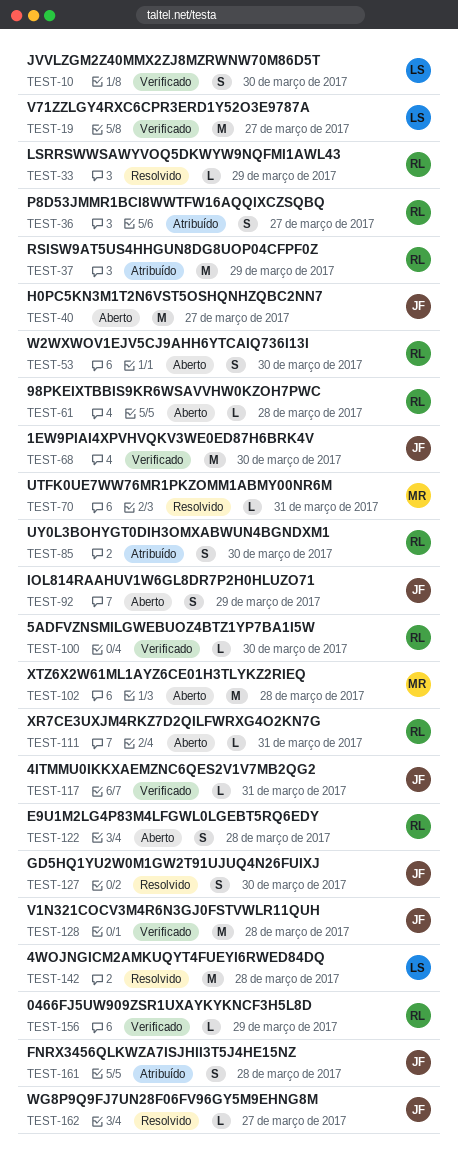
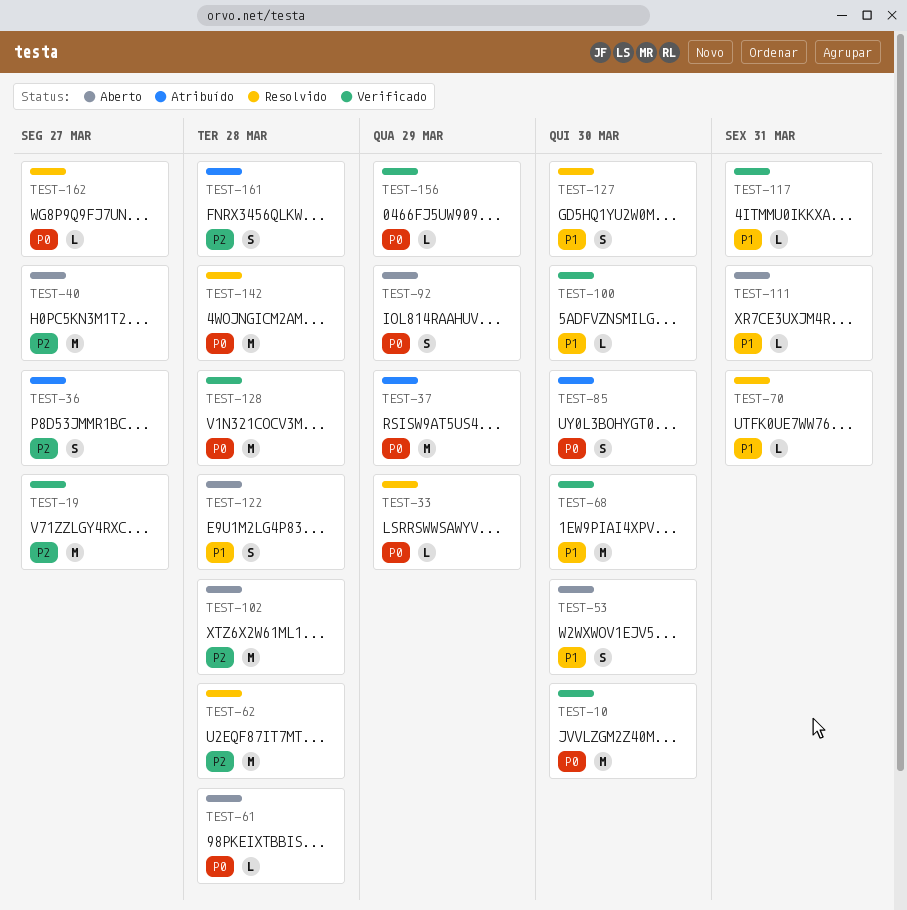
TEST-10, estimate: S -> M
TEST-62: none -> present

